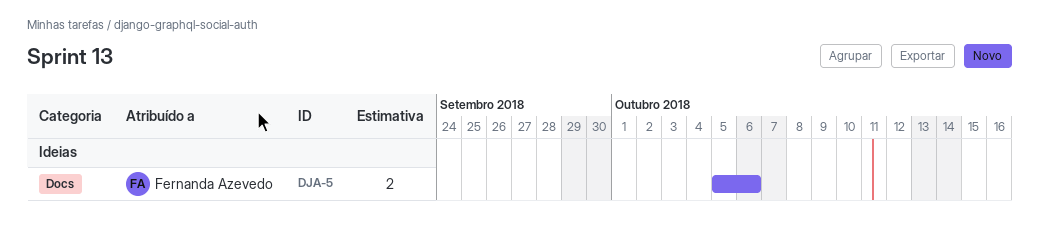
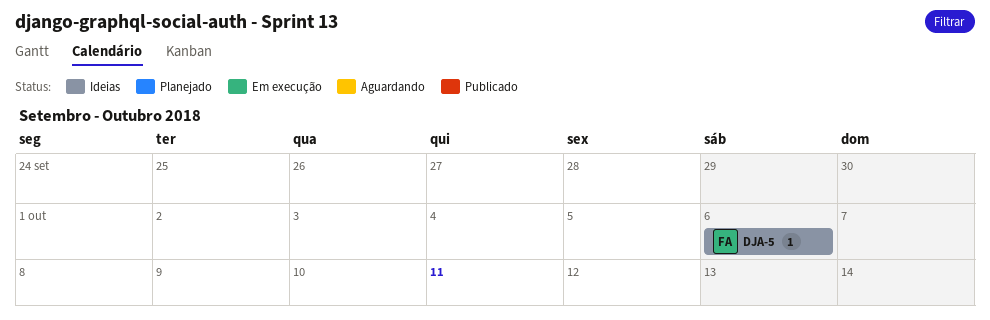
DJA-5, estimate: 2 -> 1
DJA-5, start: Oct 5 -> Oct 6

